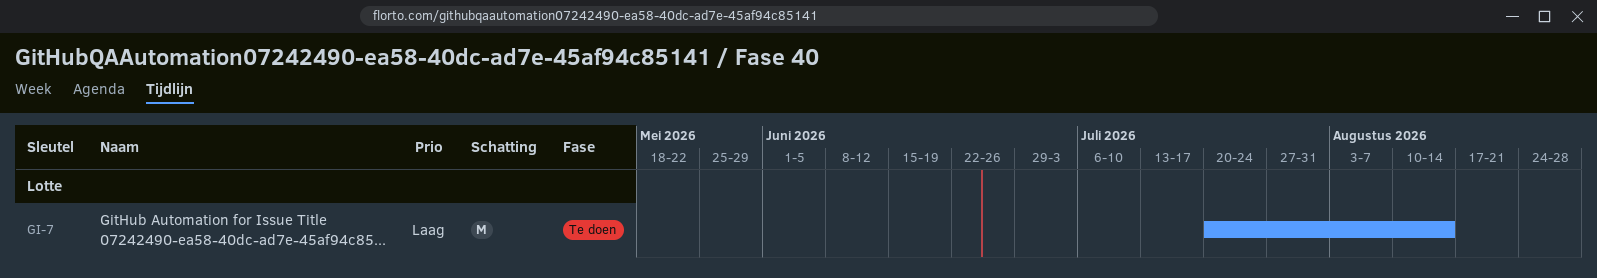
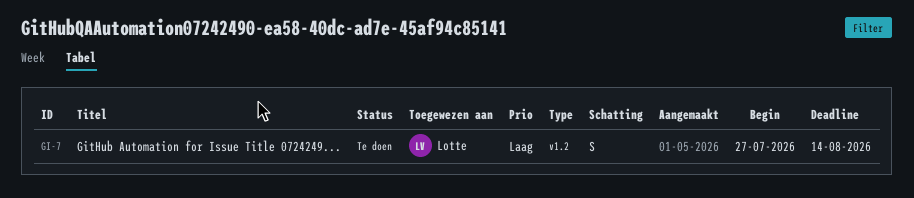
GI-7, estimate: M -> S
GI-7, start: Jul 20 -> Jul 27

